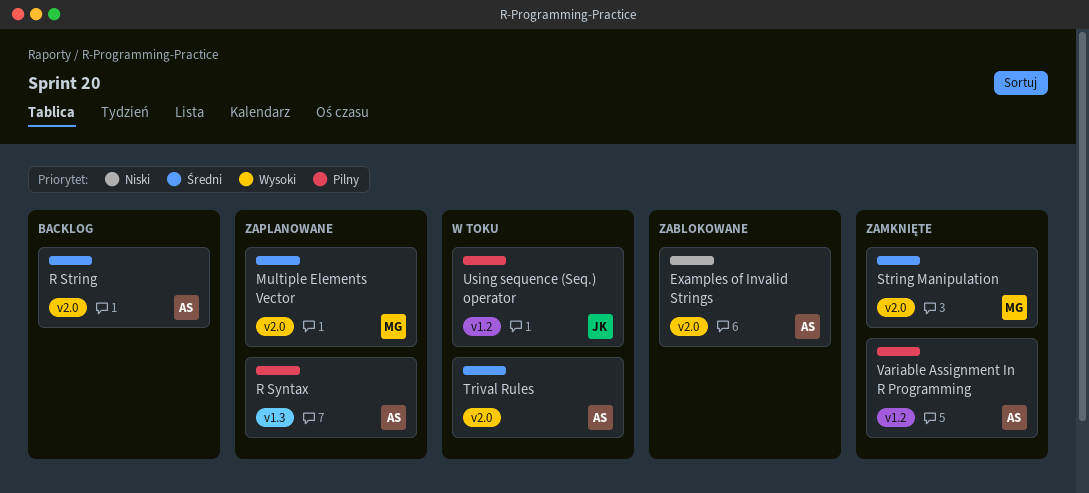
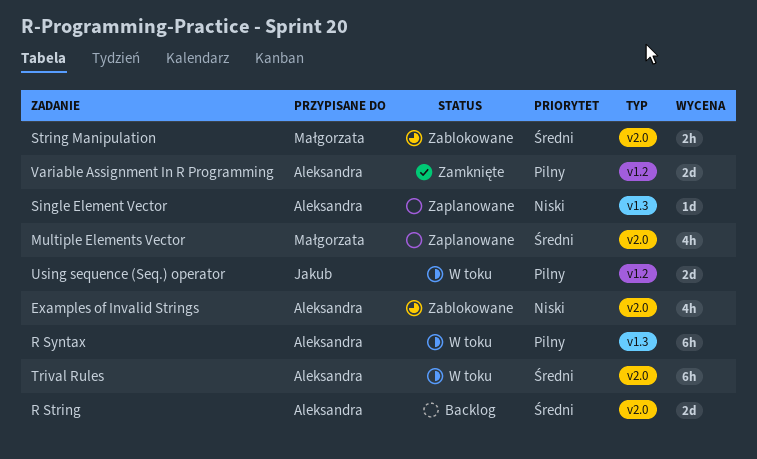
R Syntax, status: Zaplanowane -> W toku
Single Element Vector: none -> present
String Manipulation, status: Zamknięte -> Zablokowane

